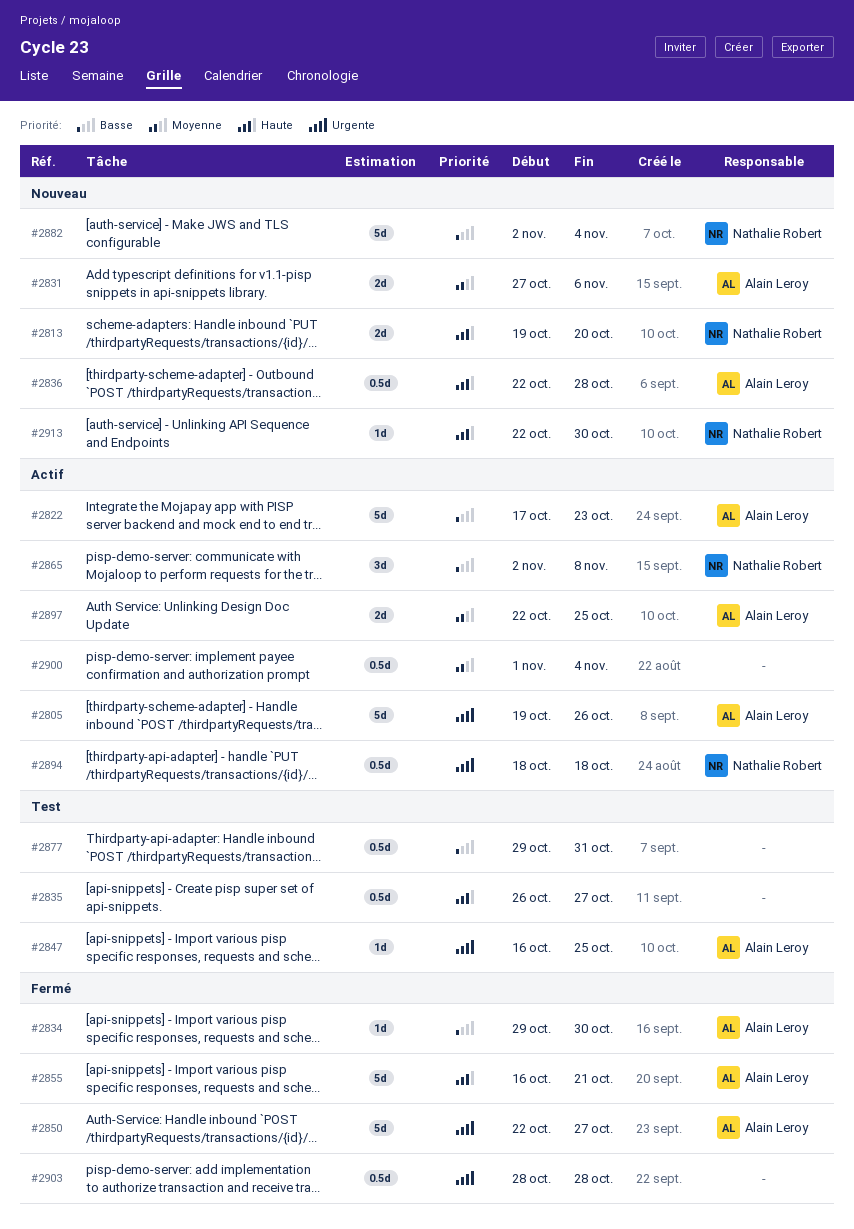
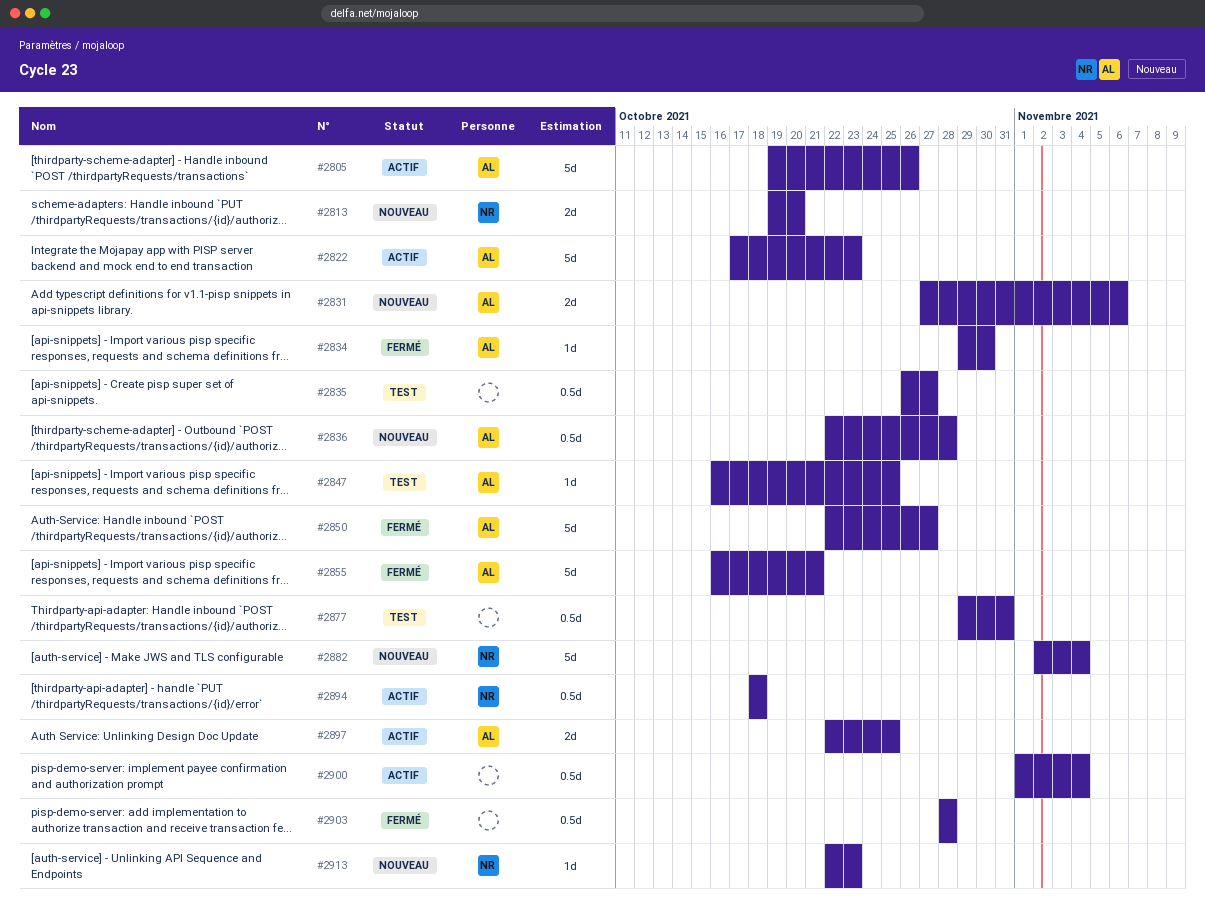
#2865: present -> none
#2913, due: Oct 30 -> Oct 23

